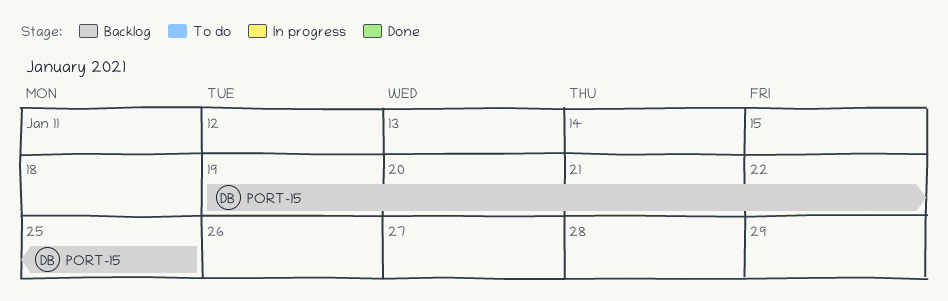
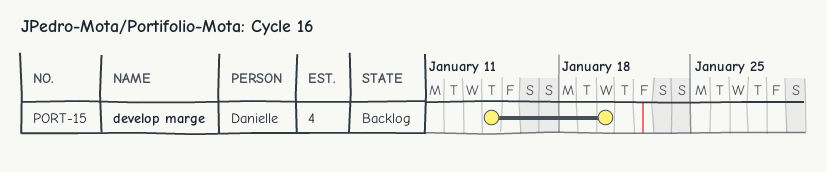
PORT-15, start: Jan 19 -> Jan 14
PORT-15, due: Jan 25 -> Jan 20

